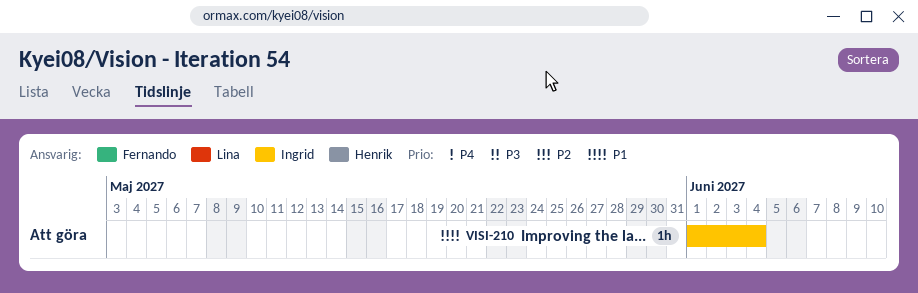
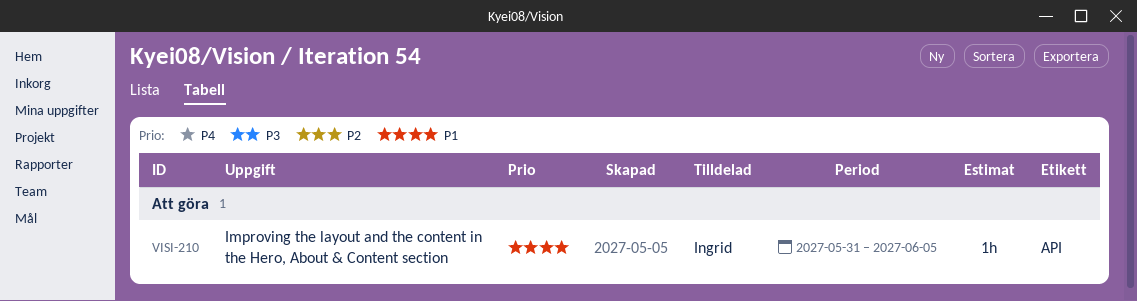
VISI-210, start: Jun 1 -> May 31
VISI-210, due: Jun 4 -> Jun 5

